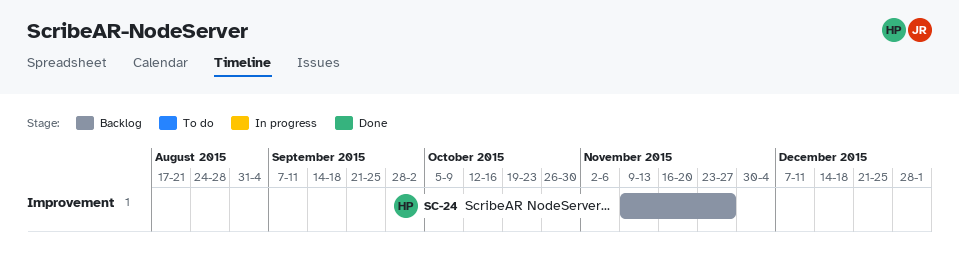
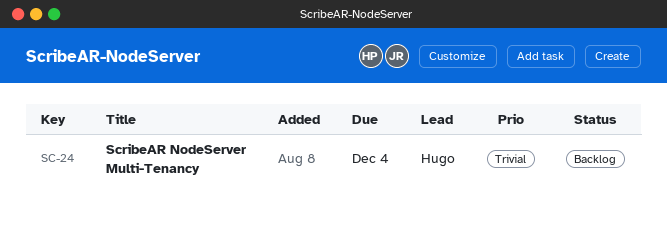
SC-24, due: Nov 27 -> Dec 4

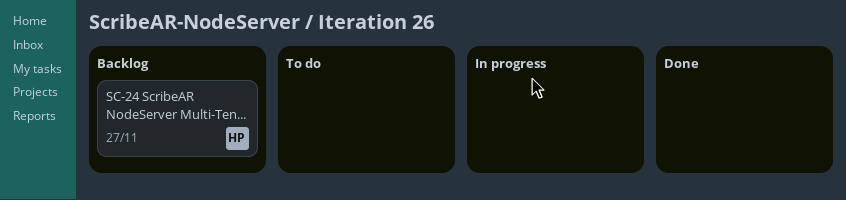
SC-24, due: Dec 4 -> Nov 27

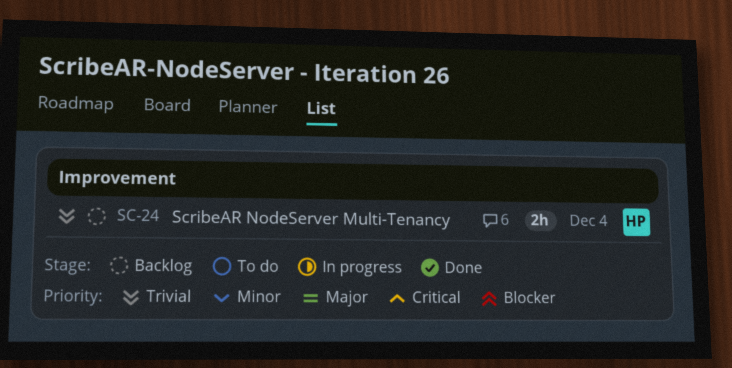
SC-24, due: Nov 27 -> Dec 4

